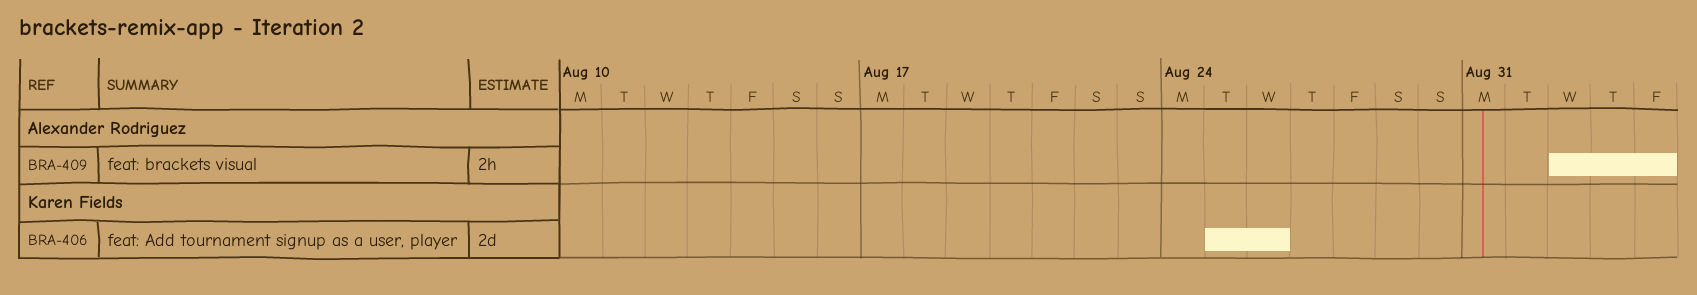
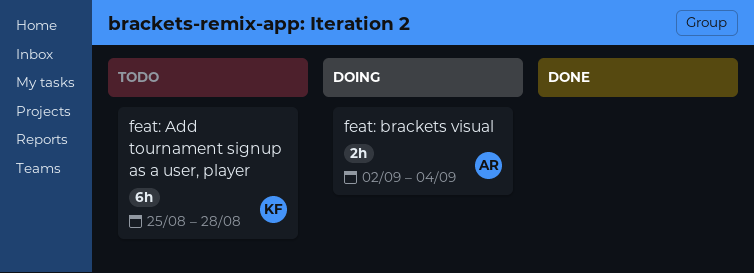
feat: Add tournament signup as a user, player, estimate: 2d -> 6h
feat: Add tournament signup as a user, player, due: Aug 26 -> Aug 28

